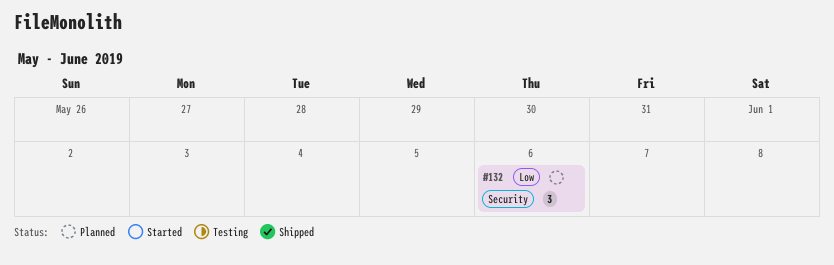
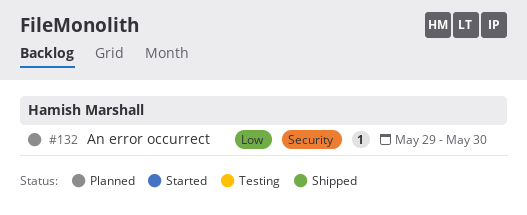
#132, estimate: 3 -> 1
#132, due: Jun 6 -> May 30

